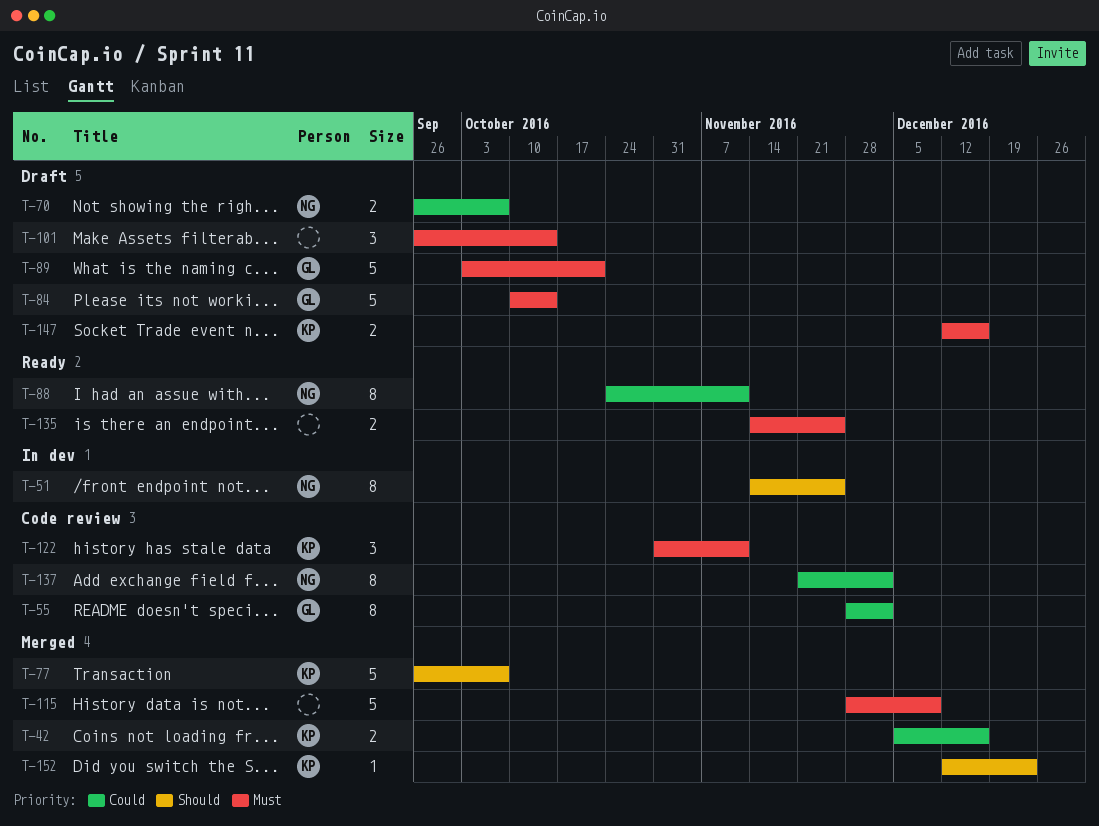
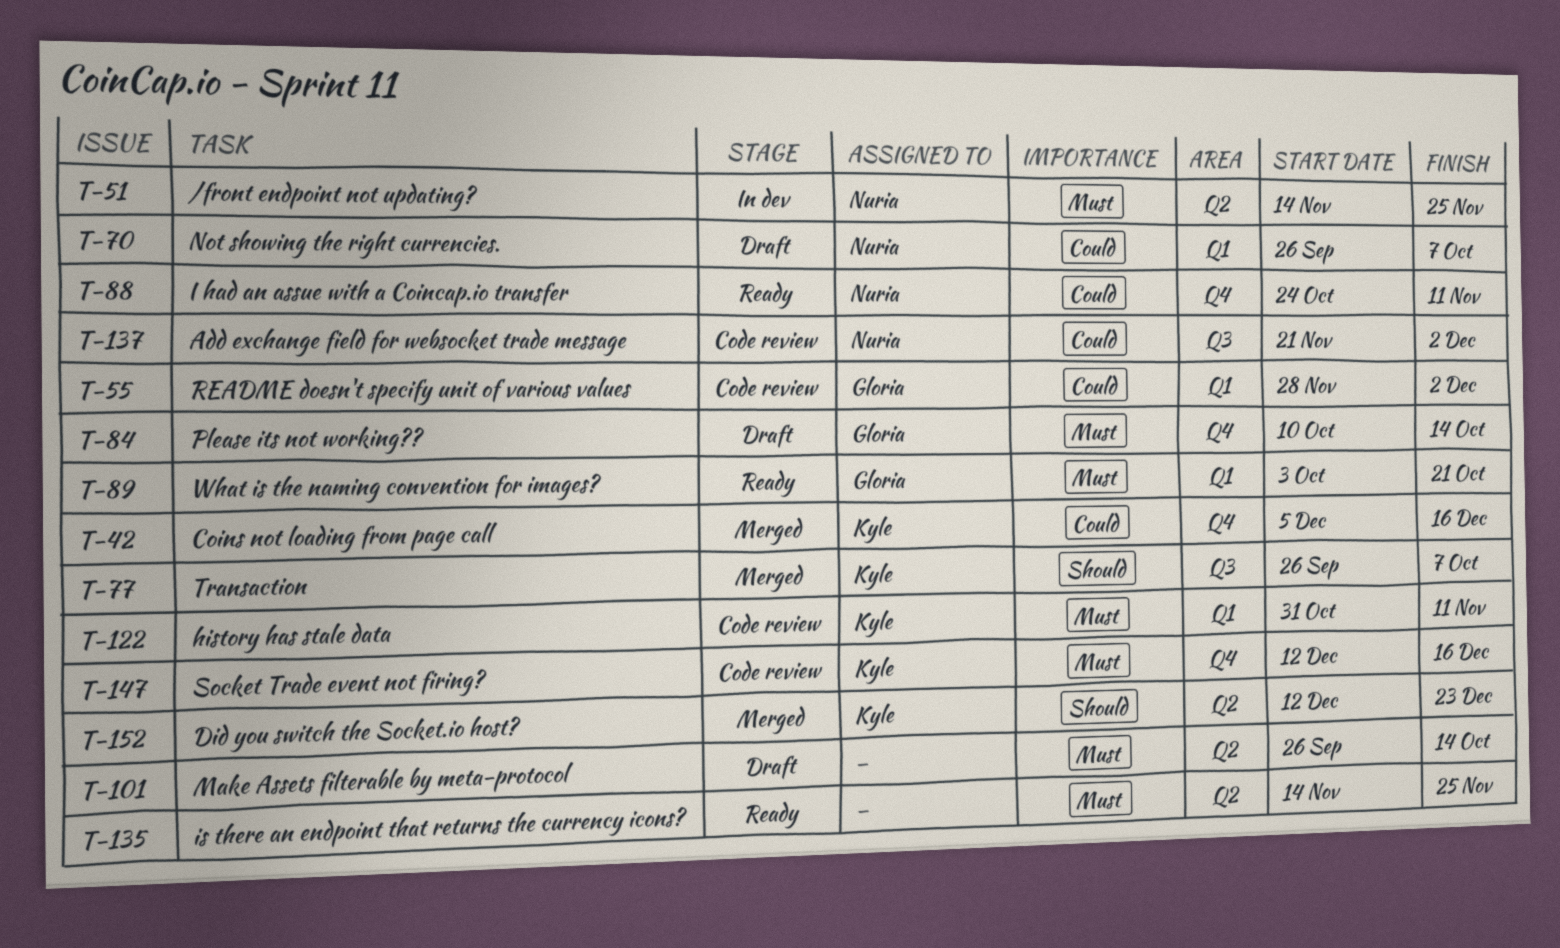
T-51, priority: Should -> Must
T-89, status: Draft -> Ready
T-115: present -> none
T-147, status: Draft -> Code review

